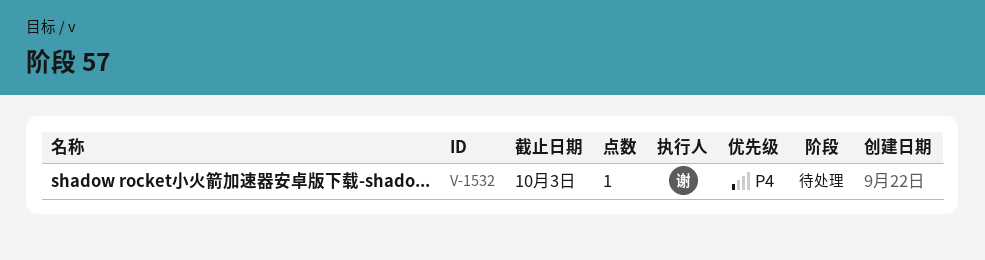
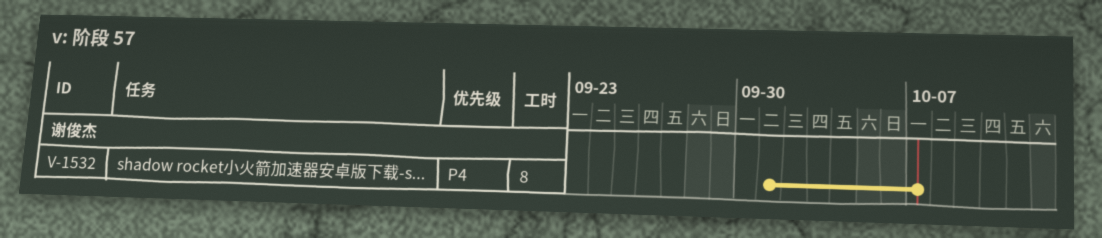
V-1532, estimate: 1 -> 8
V-1532, due: Oct 3 -> Oct 7

